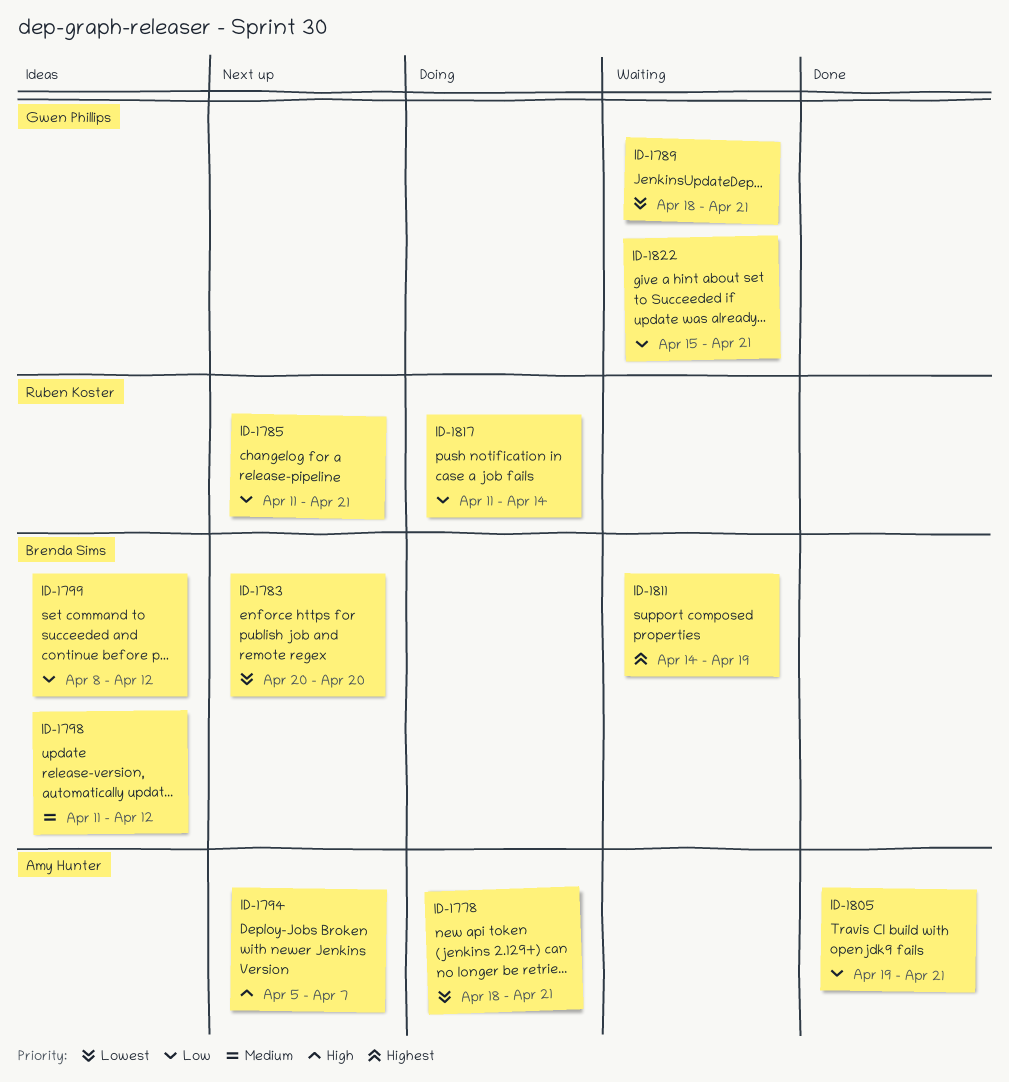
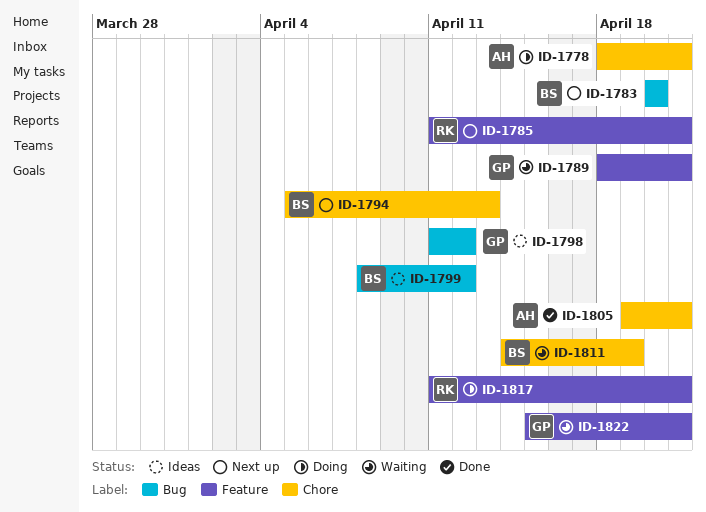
ID-1794, owner: Amy Hunter -> Brenda Sims
ID-1794, due: Apr 7 -> Apr 13
ID-1798, owner: Brenda Sims -> Gwen Phillips
ID-1817, due: Apr 14 -> Apr 21

